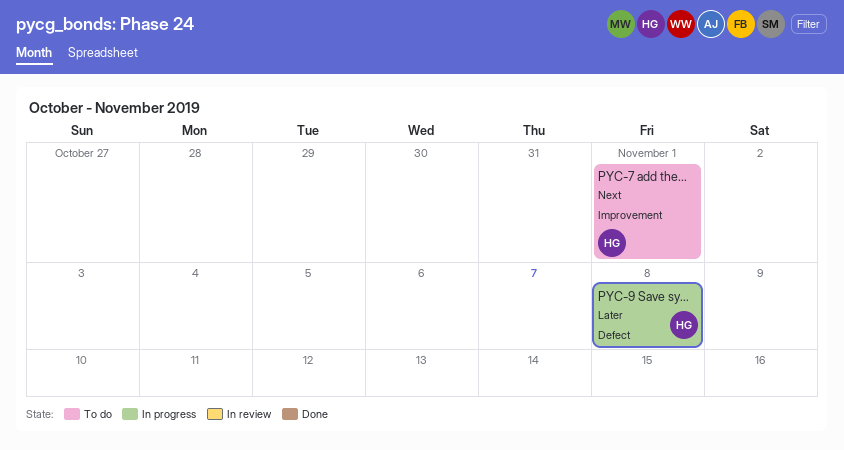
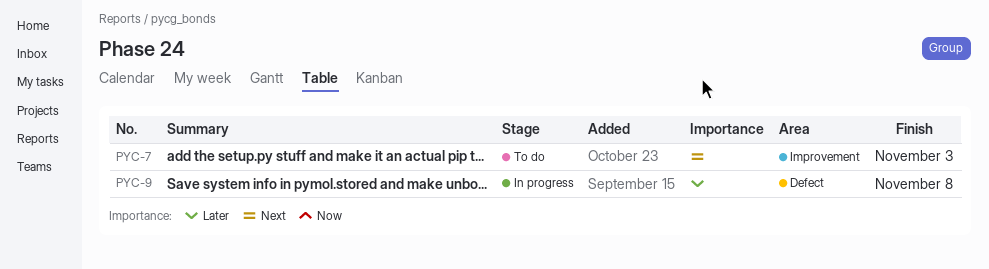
PYC-7, due: Nov 1 -> Nov 3

